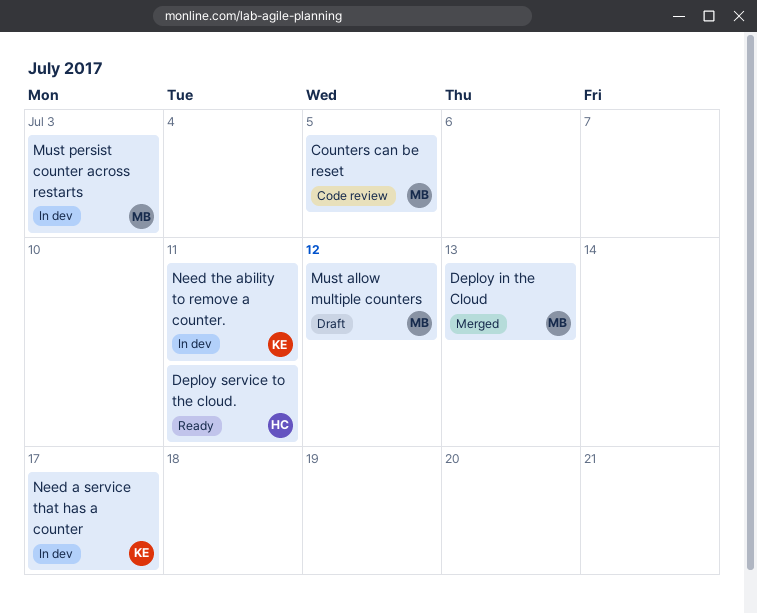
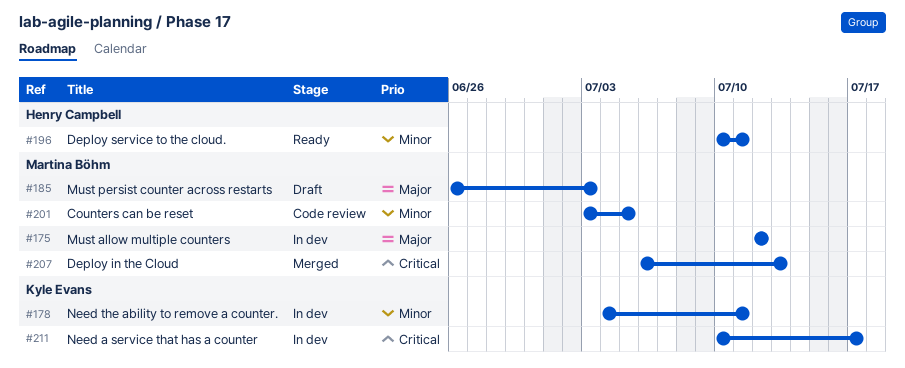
Must allow multiple counters, status: Draft -> In dev
Must persist counter across restarts, status: In dev -> Draft

